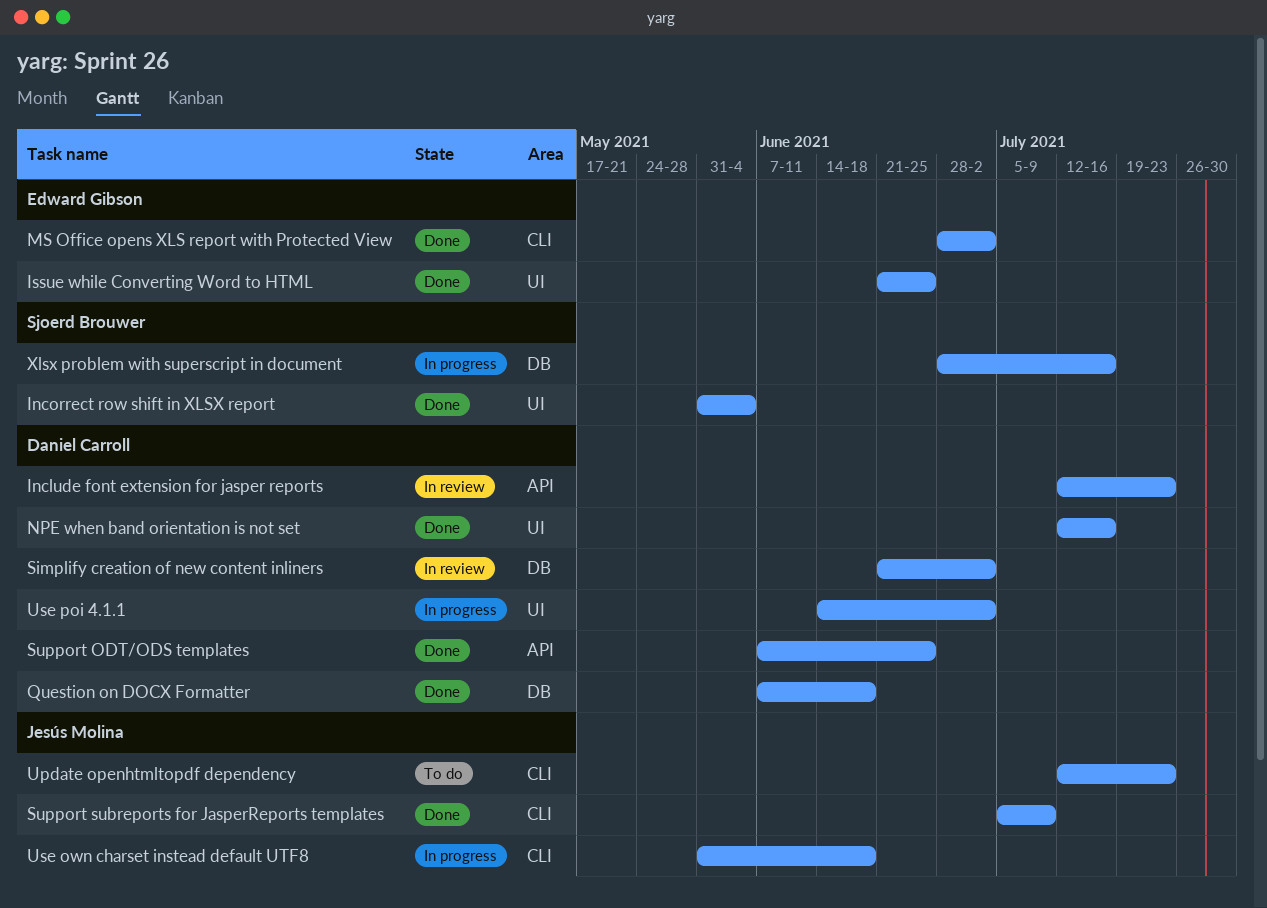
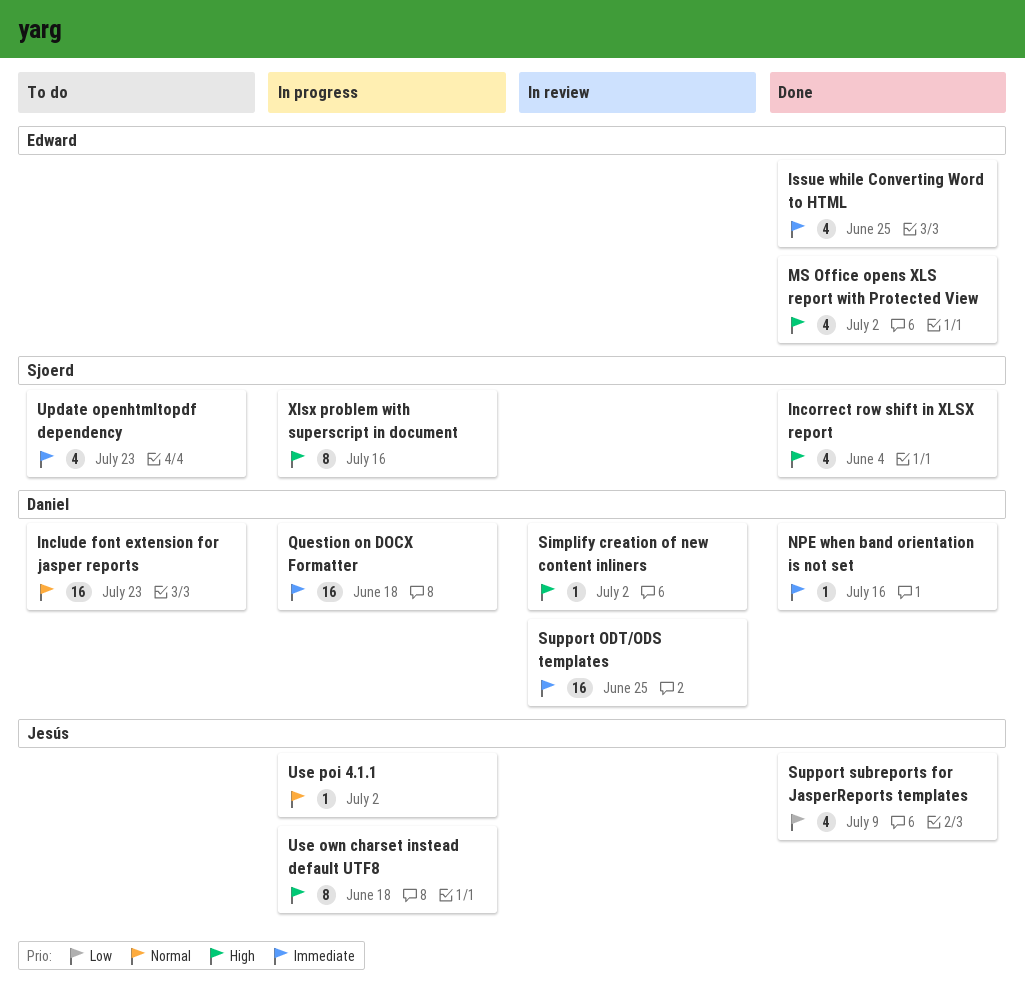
Include font extension for jasper reports, status: In review -> To do
Question on DOCX Formatter, status: Done -> In progress
Support ODT/ODS templates, status: Done -> In review
Update openhtmltopdf dependency, owner: Jesús Molina -> Sjoerd Brouwer
Use poi 4.1.1, owner: Daniel Carroll -> Jesús Molina

